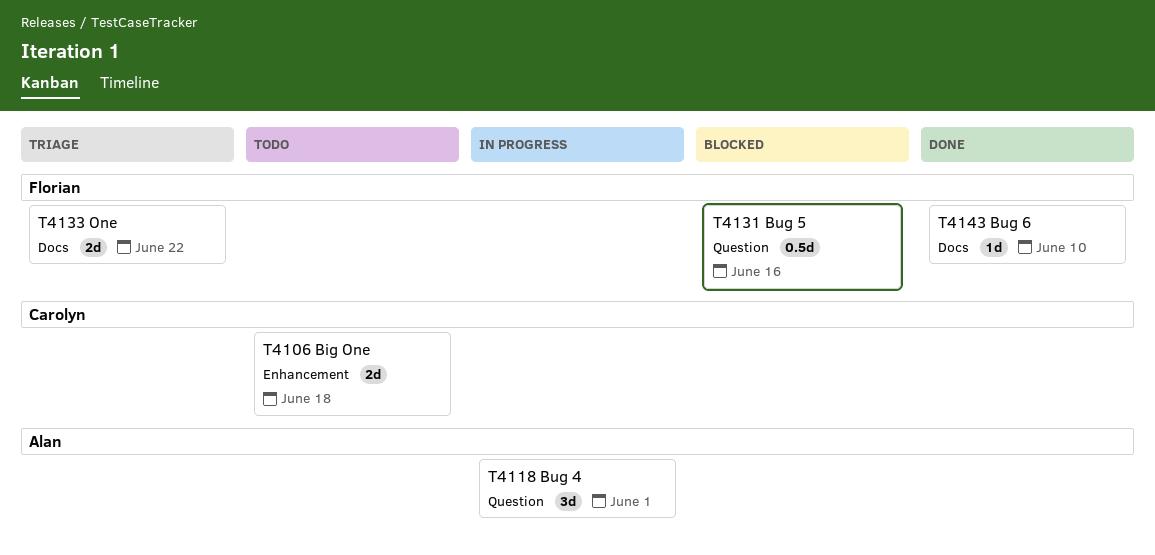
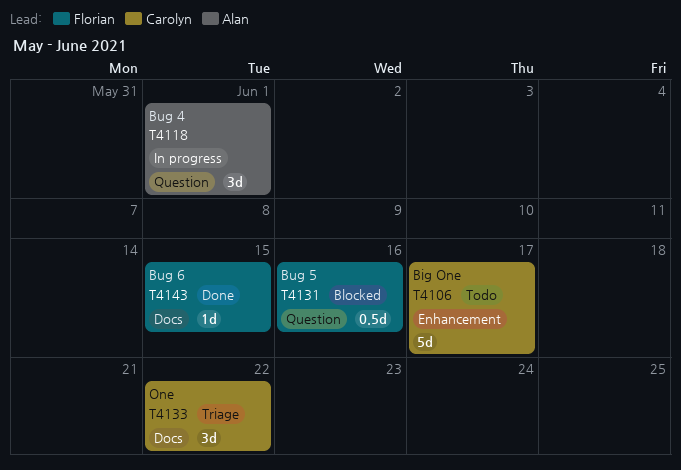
T4106, estimate: 2d -> 5d
T4106, due: Jun 18 -> Jun 17
T4133, owner: Florian -> Carolyn
T4133, estimate: 2d -> 3d
T4143, due: Jun 10 -> Jun 15

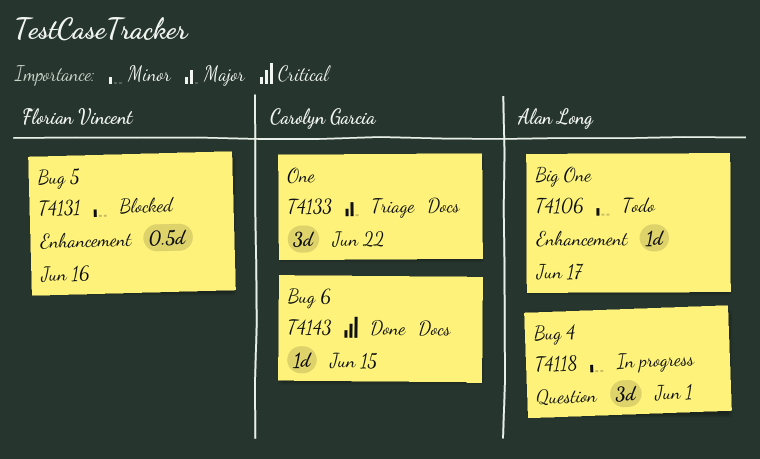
T4106, owner: Carolyn Garcia -> Alan Long
T4106, estimate: 5d -> 1d
T4131, label: Question -> Enhancement
T4143, owner: Florian Vincent -> Carolyn Garcia

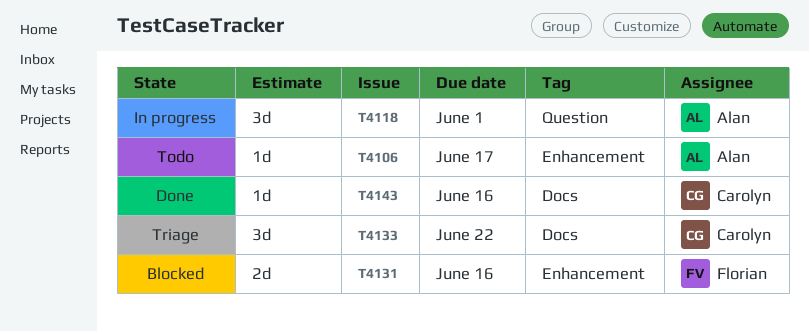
T4131, estimate: 0.5d -> 2d
T4143, due: Jun 15 -> Jun 16

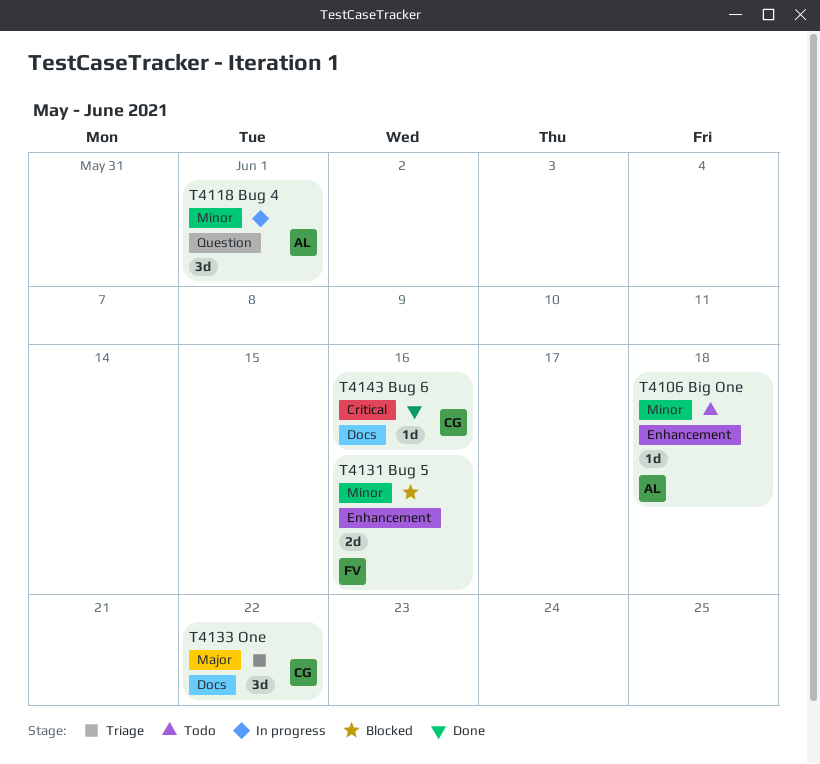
T4106, due: Jun 17 -> Jun 18

